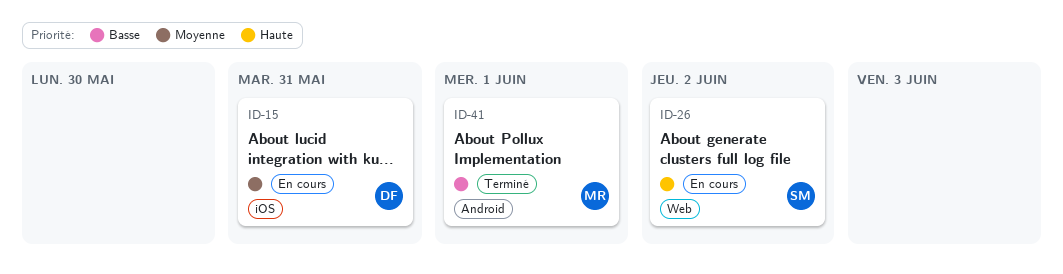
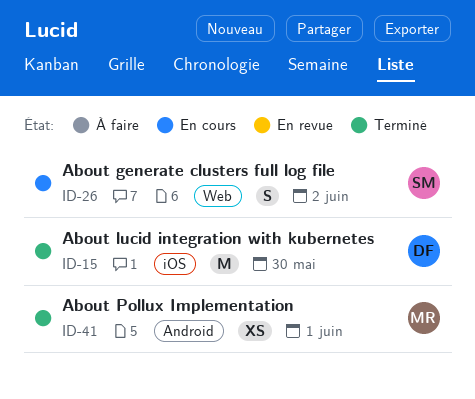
ID-15, status: En cours -> Terminé
ID-15, due: May 31 -> May 30

